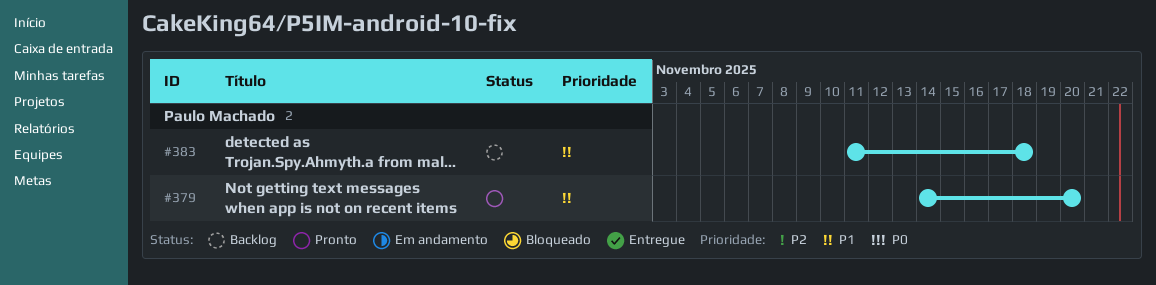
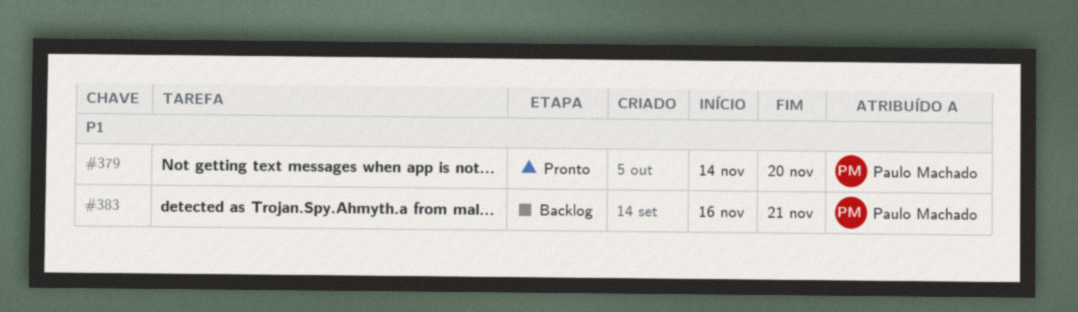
#383, start: Nov 11 -> Nov 16
#383, due: Nov 18 -> Nov 21

